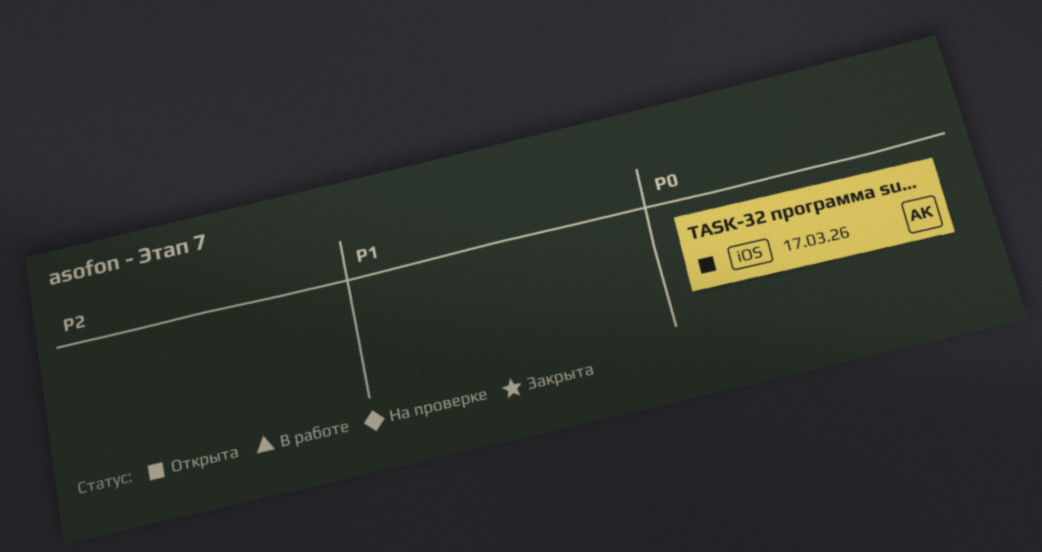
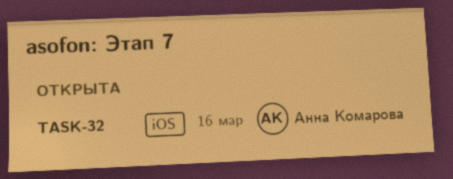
TASK-32, due: Mar 17 -> Mar 16

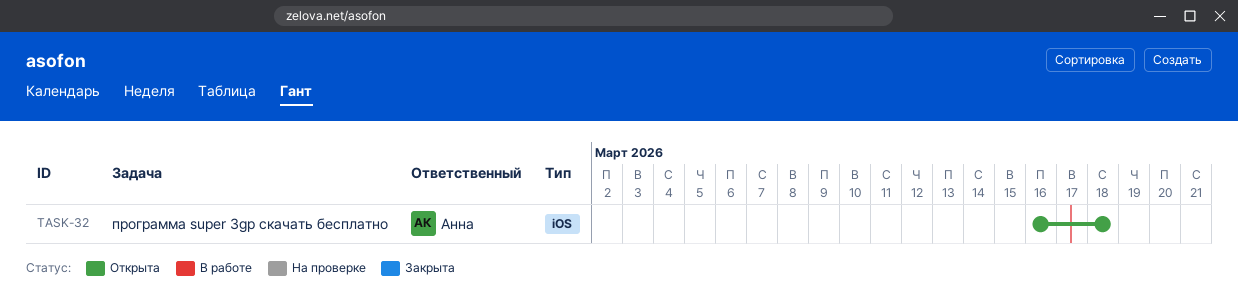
TASK-32, due: Mar 16 -> Mar 18

